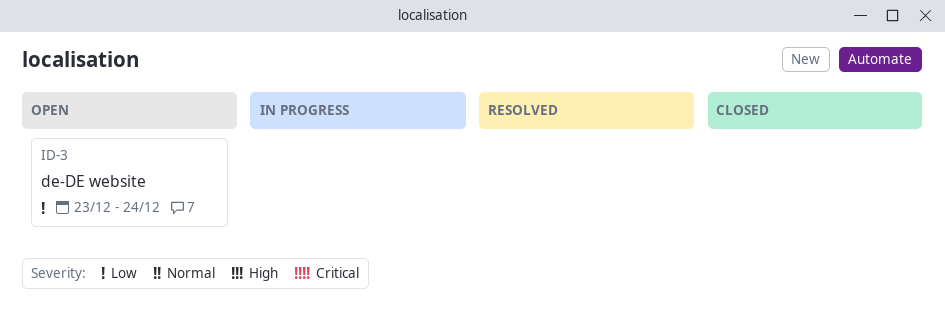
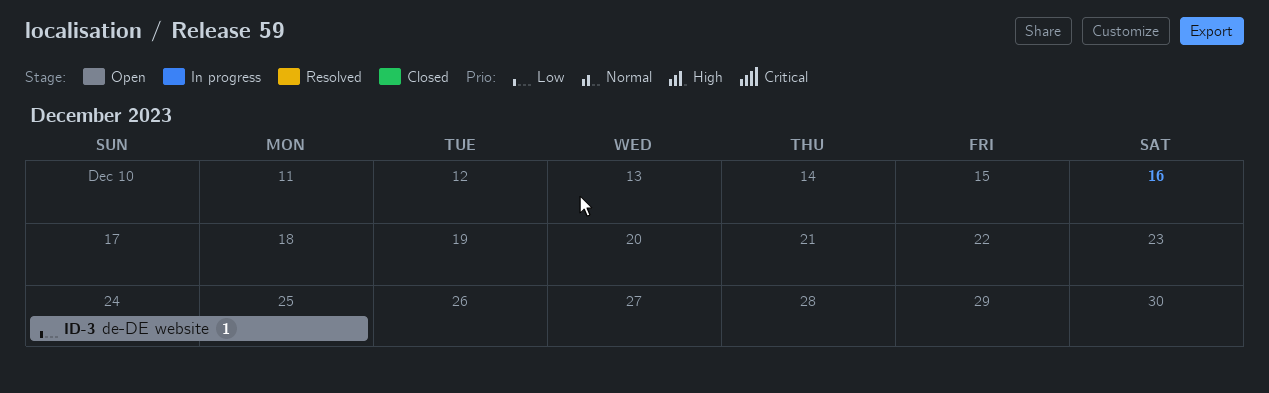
ID-3, start: Dec 23 -> Dec 24
ID-3, due: Dec 24 -> Dec 25

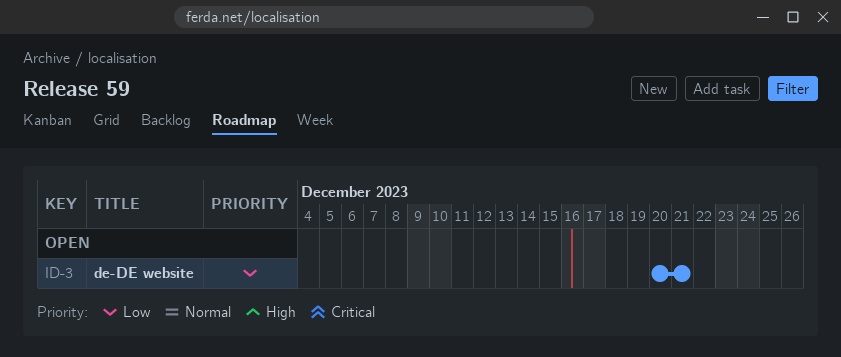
ID-3, start: Dec 24 -> Dec 20
ID-3, due: Dec 25 -> Dec 21

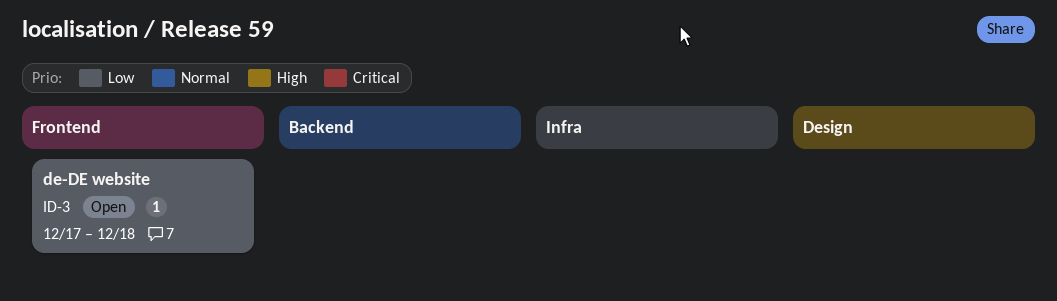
ID-3, start: Dec 20 -> Dec 17
ID-3, due: Dec 21 -> Dec 18

